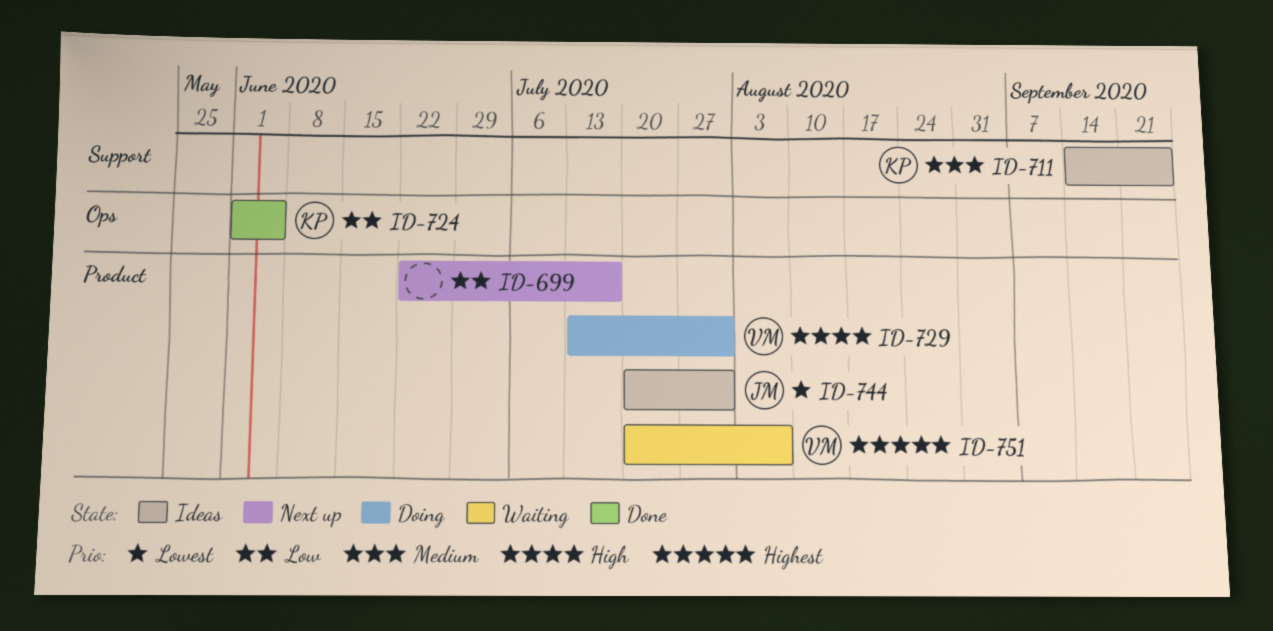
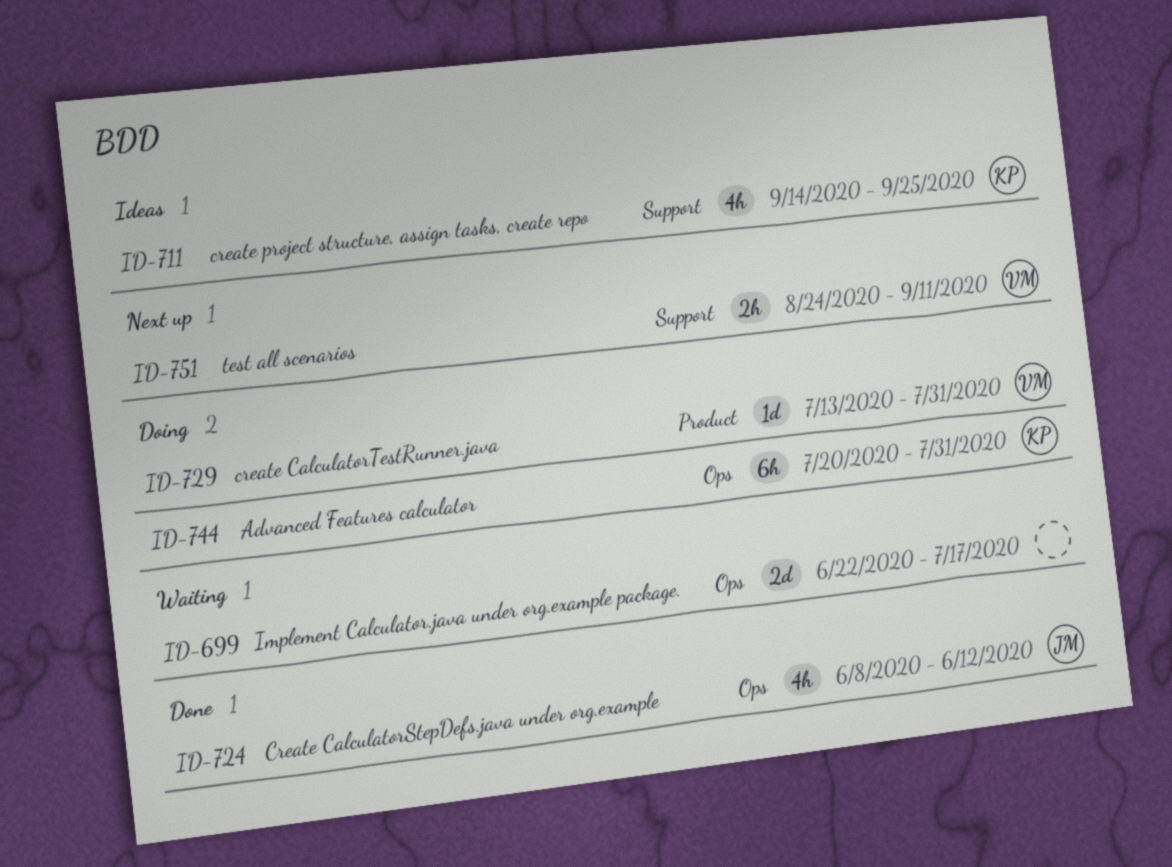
ID-699, status: Next up -> Waiting
ID-699, label: Product -> Ops
ID-724, owner: KP -> JM
ID-724, start: Jun 1 -> Jun 8
ID-724, due: Jun 5 -> Jun 12
ID-744, status: Ideas -> Doing
ID-744, owner: JM -> KP
ID-744, label: Product -> Ops
ID-751, status: Waiting -> Next up
ID-751, label: Product -> Support
ID-751, start: Jul 20 -> Aug 24
ID-751, due: Aug 7 -> Sep 11

